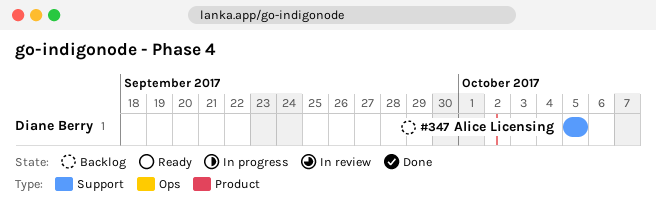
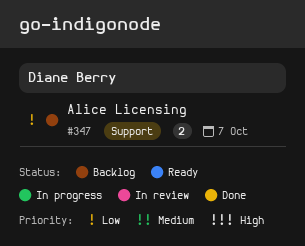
#347, due: Oct 5 -> Oct 7

